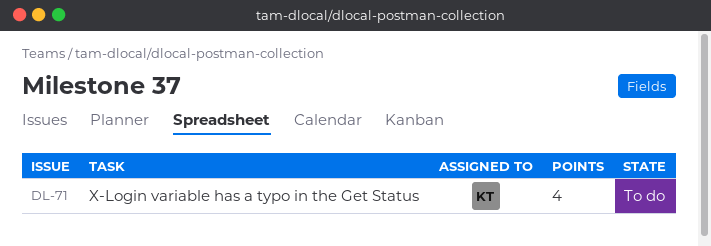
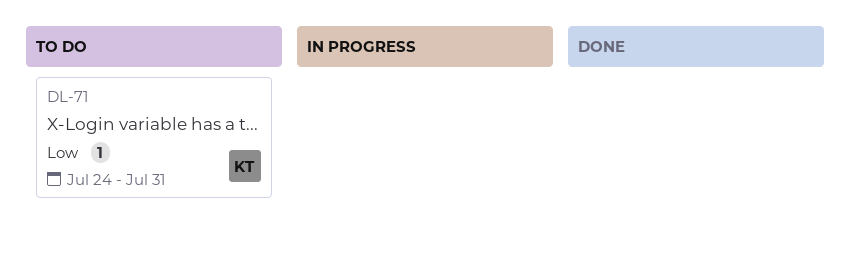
DL-71, estimate: 4 -> 1

